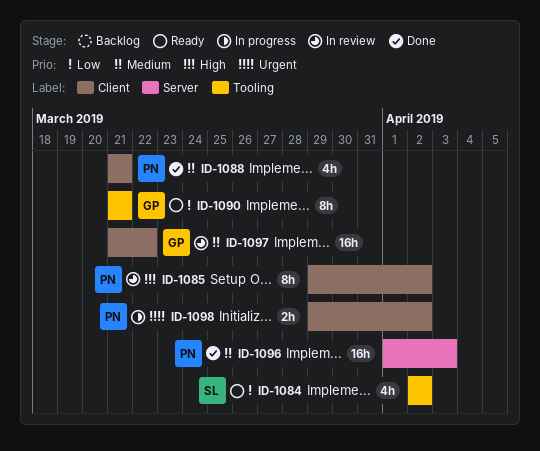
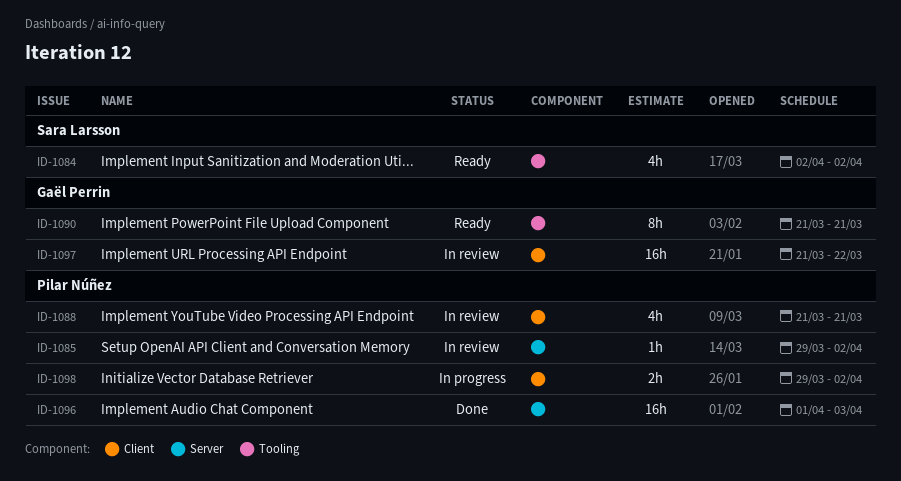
ID-1085, label: Client -> Server
ID-1085, estimate: 8h -> 1h
ID-1088, status: Done -> In review

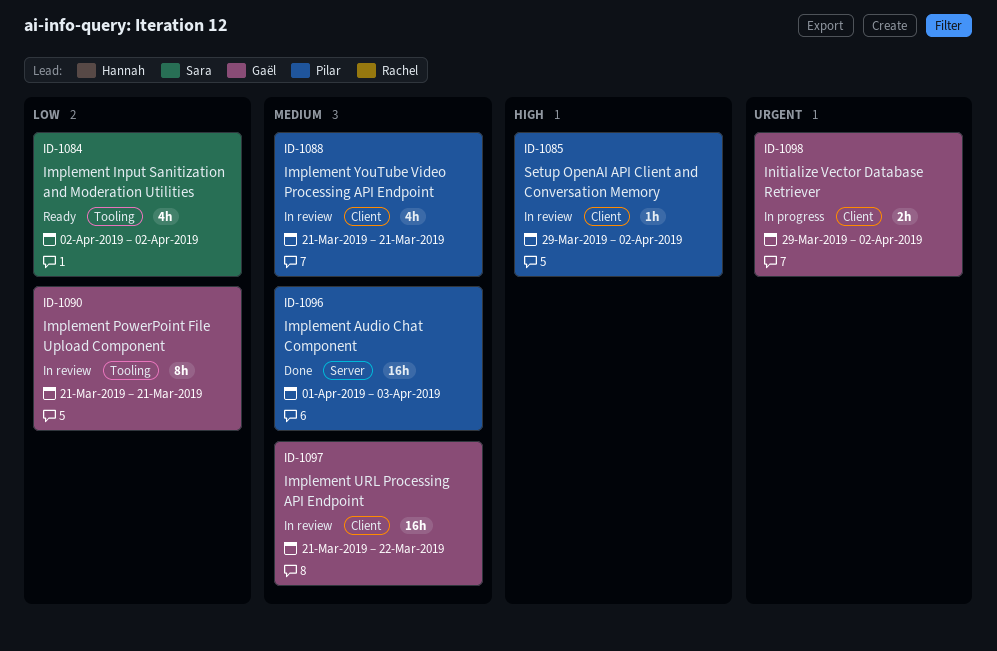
ID-1085, label: Server -> Client
ID-1090, status: Ready -> In review
ID-1098, owner: Pilar Núñez -> Gaël Perrin

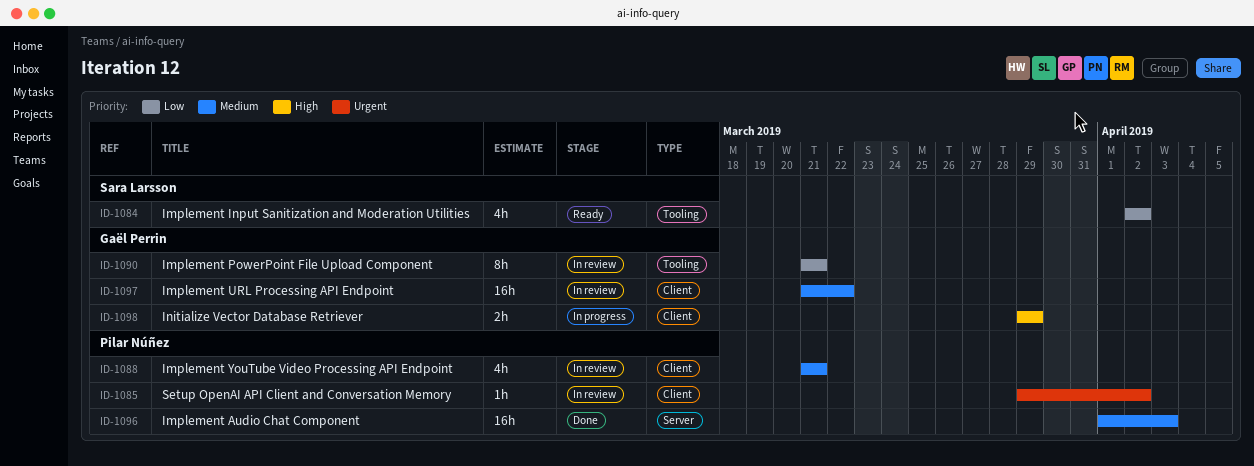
ID-1085, priority: High -> Urgent
ID-1098, priority: Urgent -> High
ID-1098, due: Apr 2 -> Mar 29

